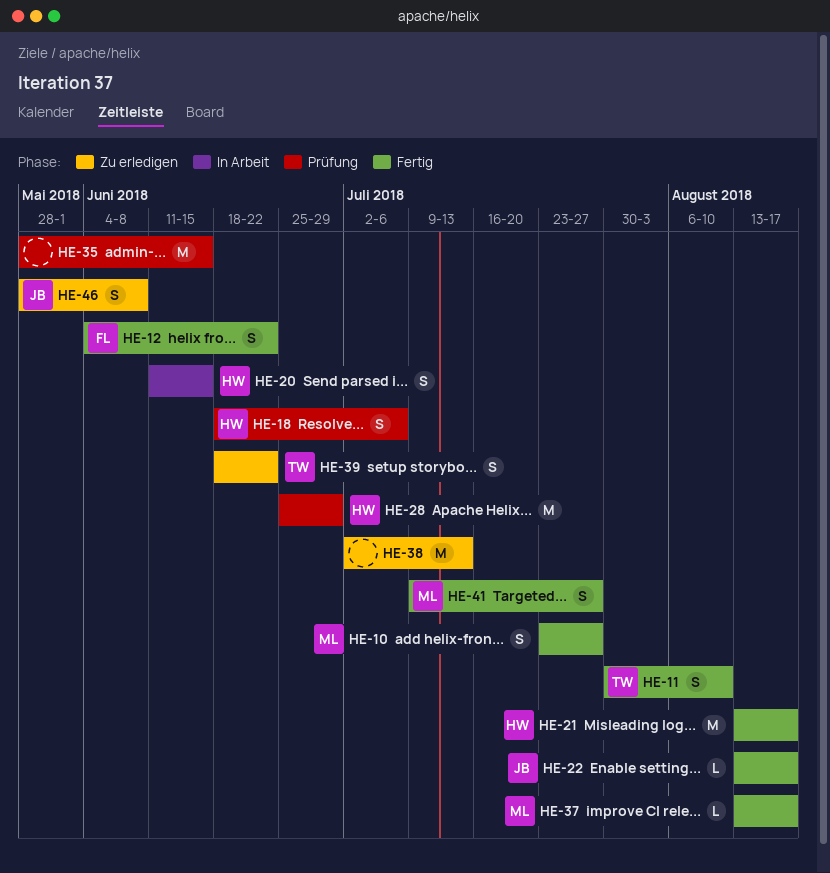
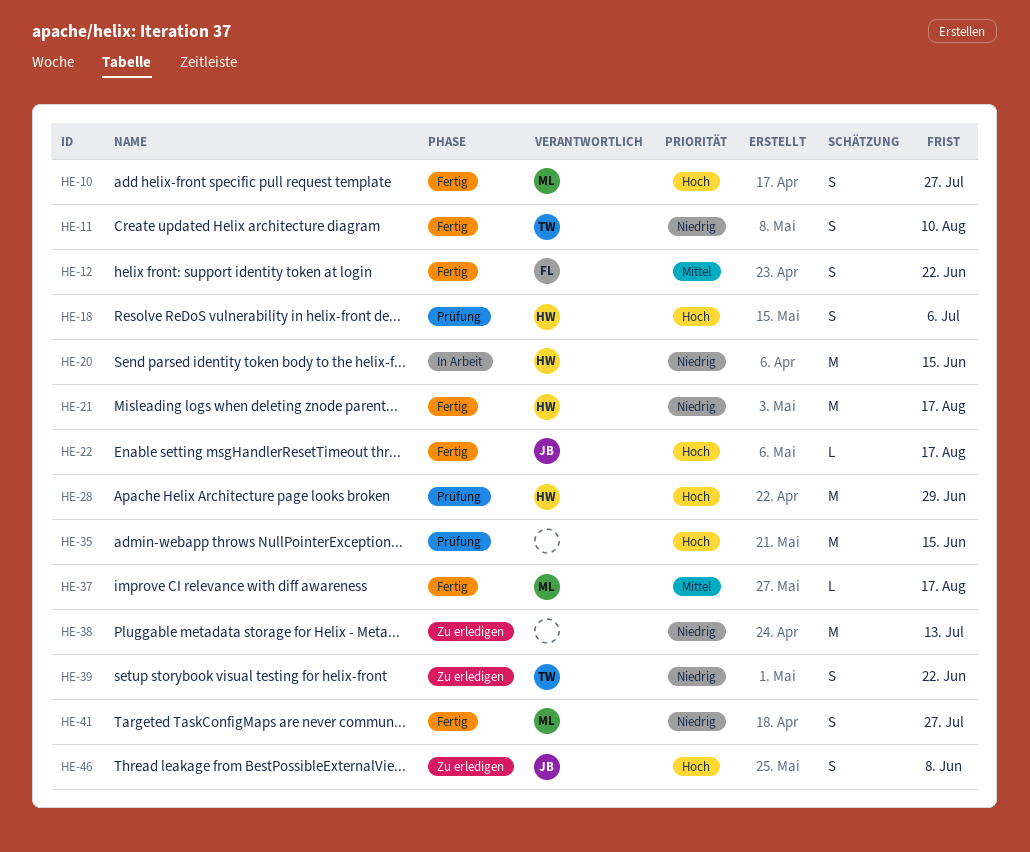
HE-20, estimate: S -> M

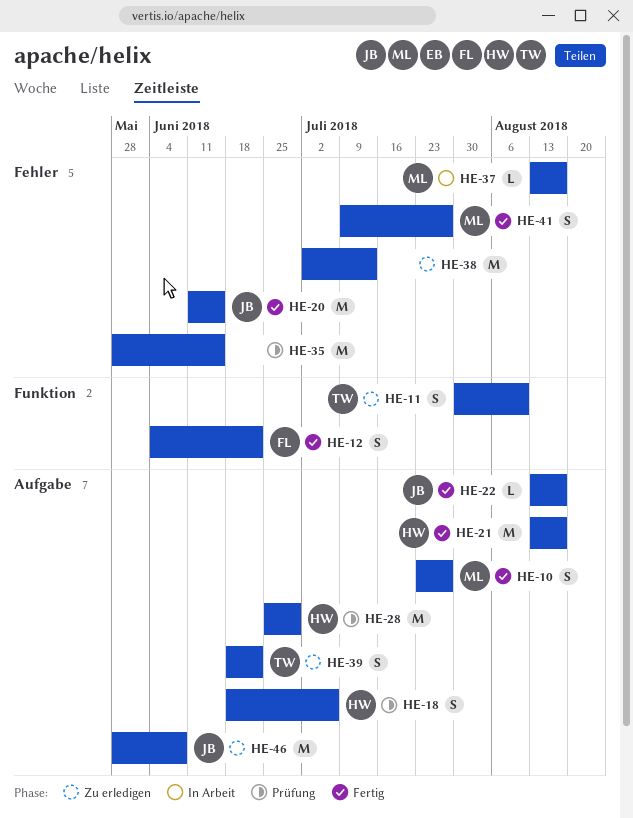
HE-11, status: Fertig -> Zu erledigen
HE-20, status: In Arbeit -> Fertig
HE-20, owner: HW -> JB
HE-37, status: Fertig -> In Arbeit
HE-46, estimate: S -> M

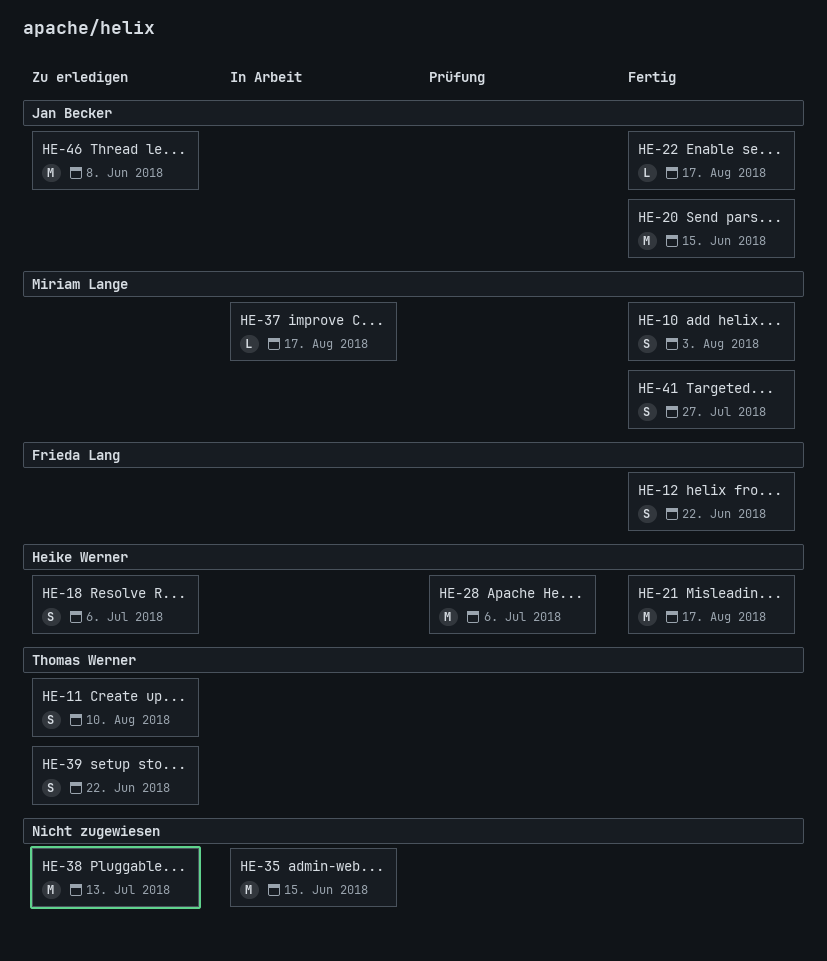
HE-10, due: Jul 27 -> Aug 3
HE-18, status: Prüfung -> Zu erledigen
HE-28, due: Jun 29 -> Jul 6
HE-35, status: Prüfung -> In Arbeit

